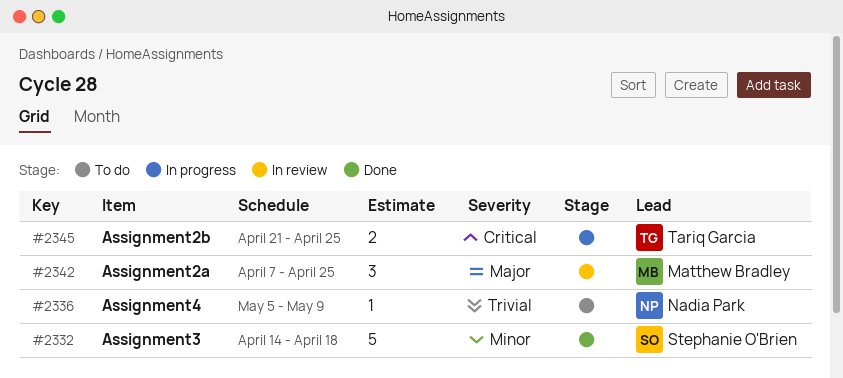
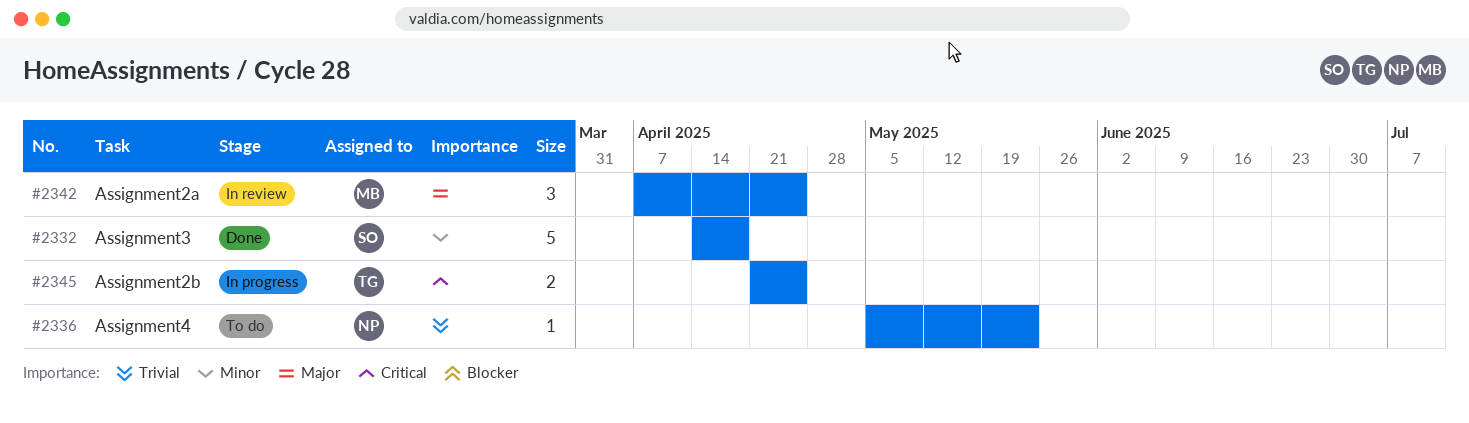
#2336, due: May 9 -> May 23

